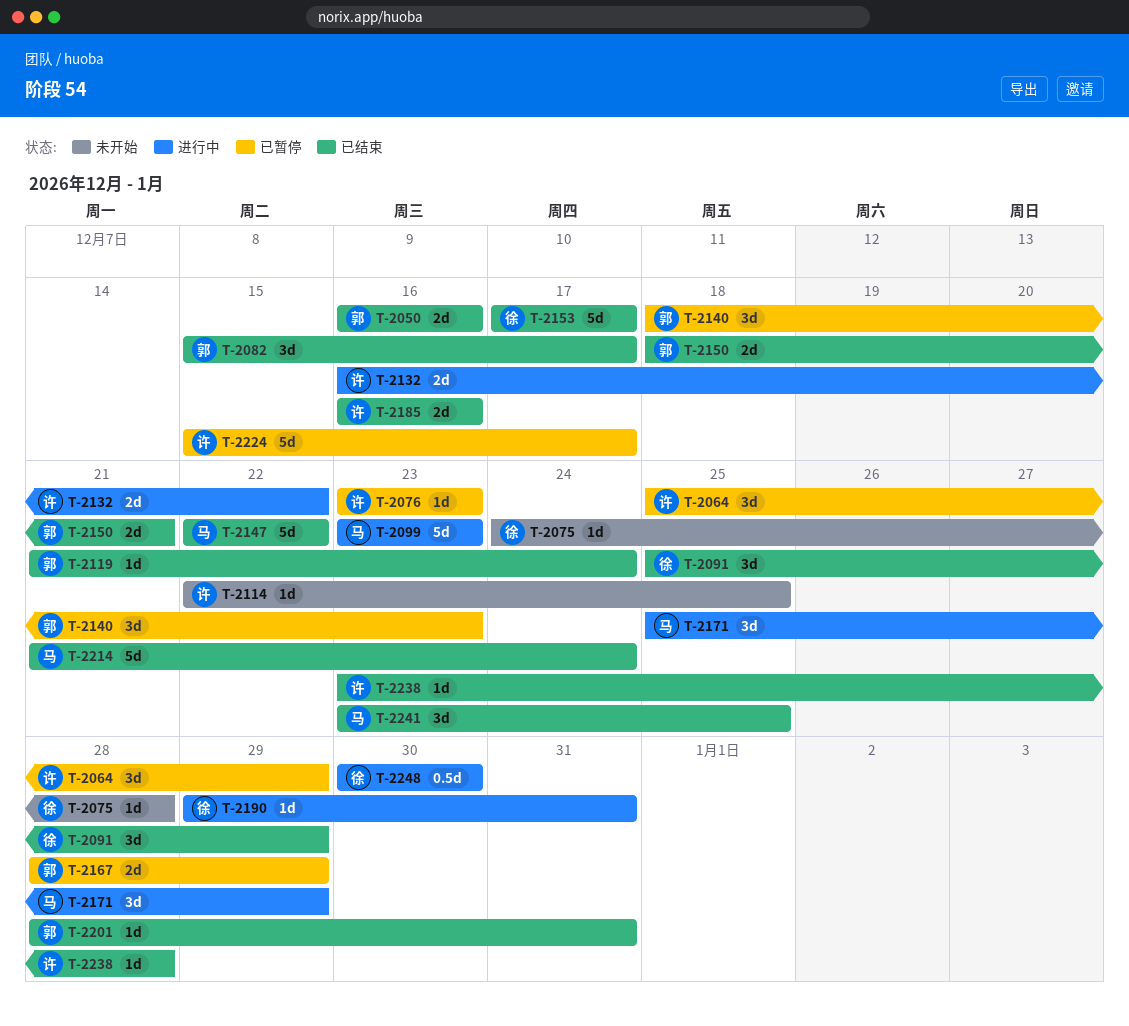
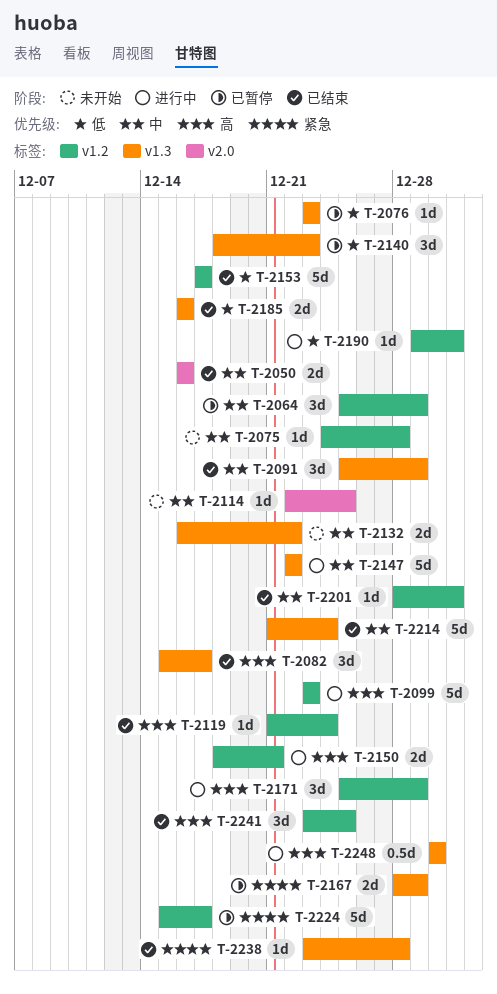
T-2132, status: 进行中 -> 未开始
T-2147, status: 已结束 -> 进行中
T-2150, status: 已结束 -> 进行中

